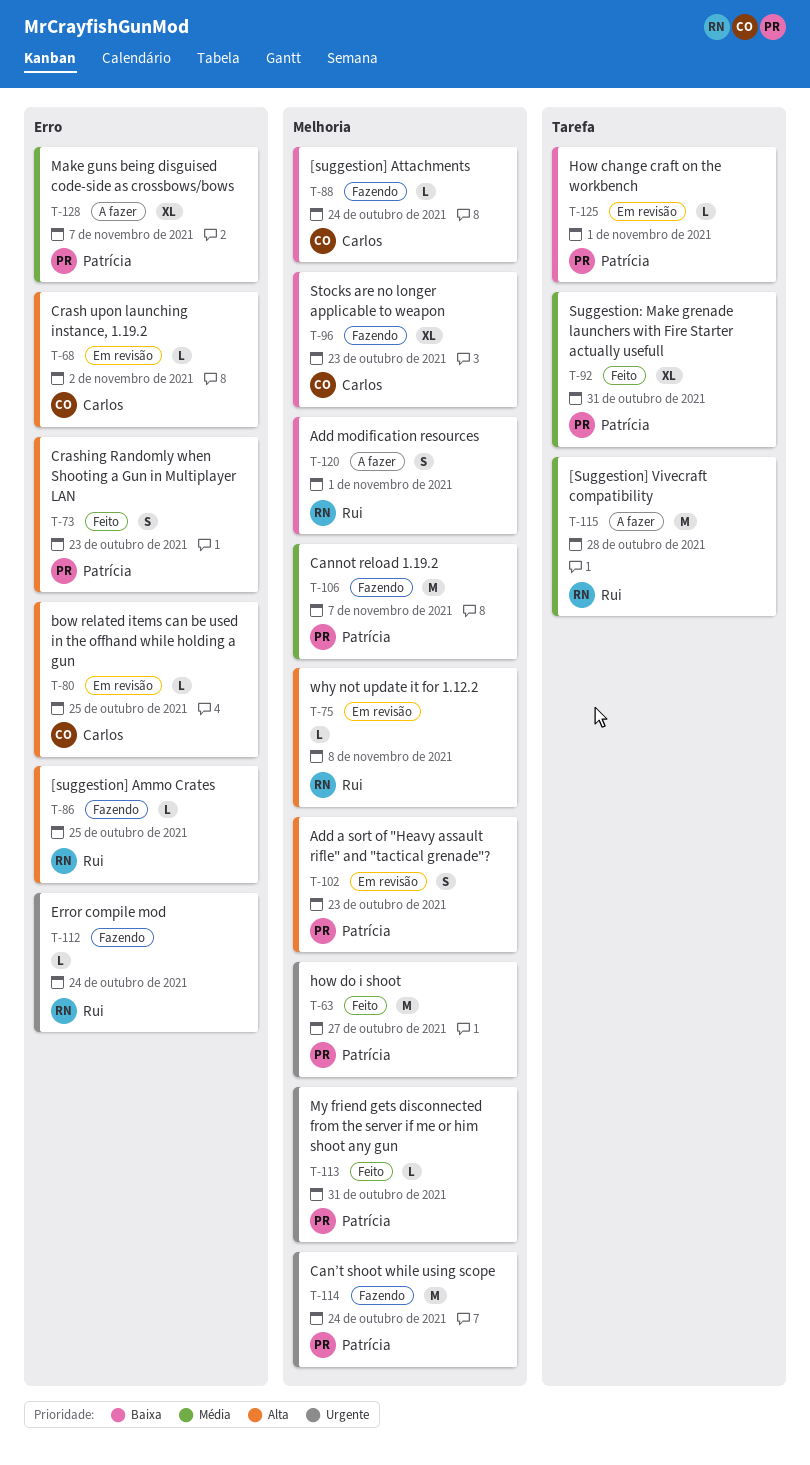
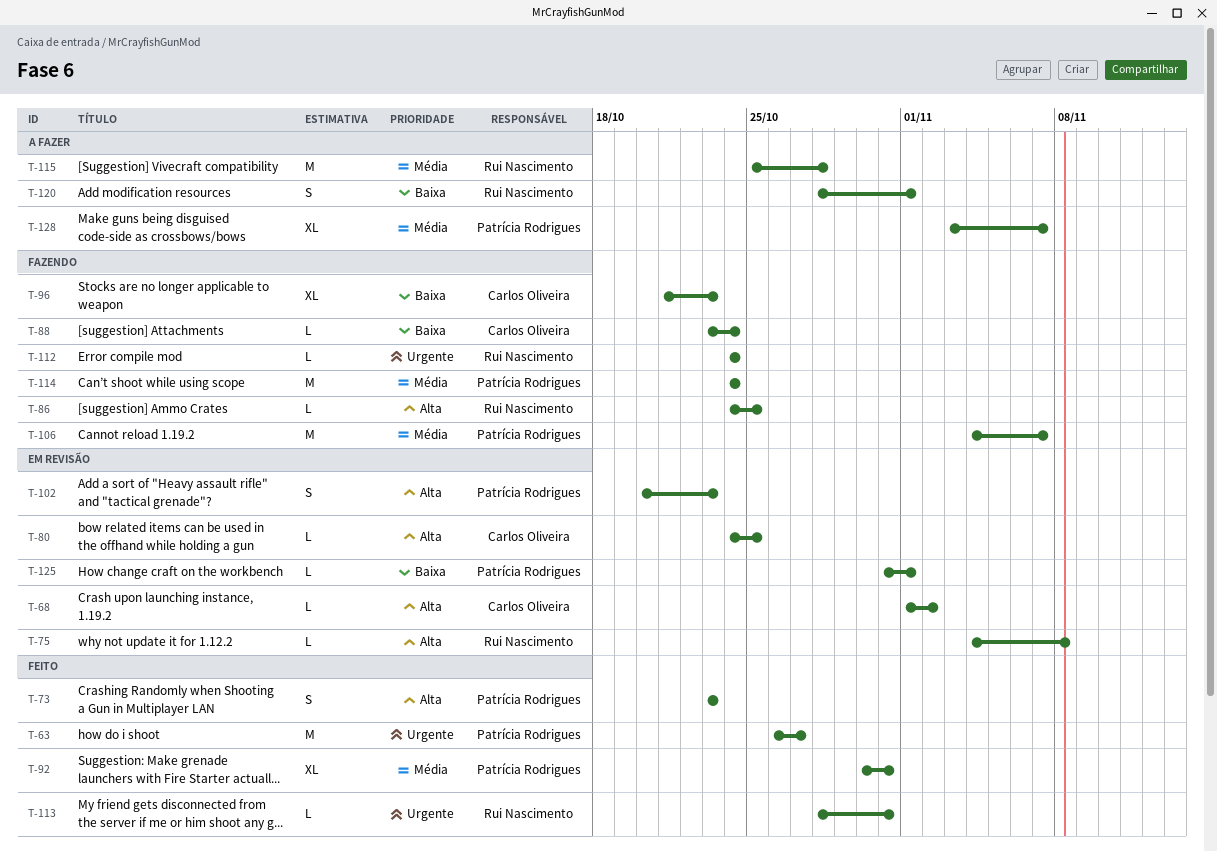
T-113, owner: Patrícia Rodrigues -> Rui Nascimento
T-114, priority: Urgente -> Média

